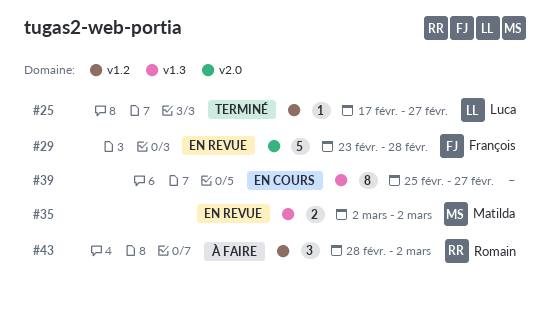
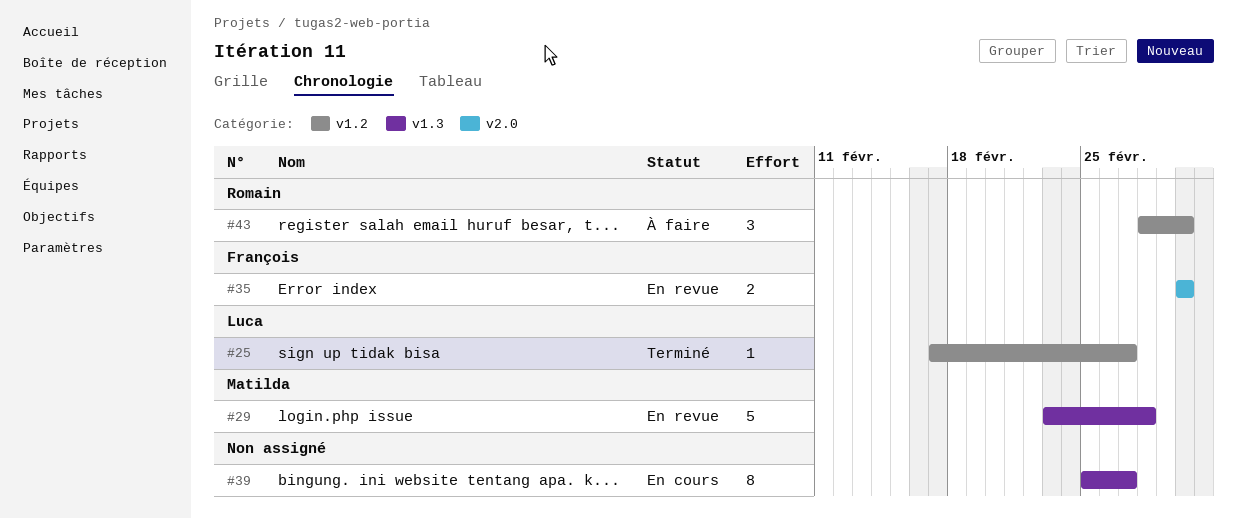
#29, owner: François -> Matilda
#29, label: v2.0 -> v1.3
#35, owner: Matilda -> François
#35, label: v1.3 -> v2.0

